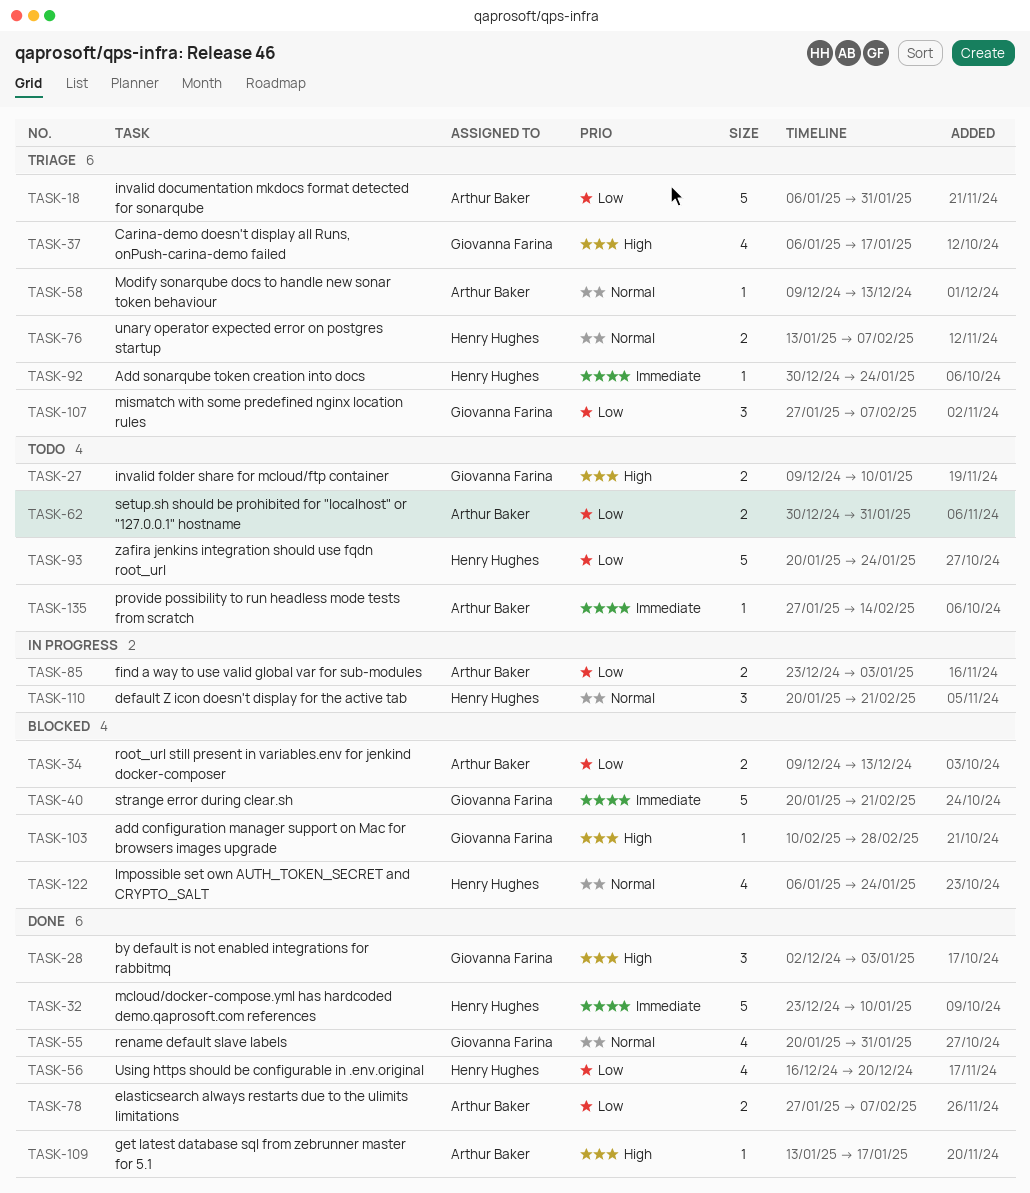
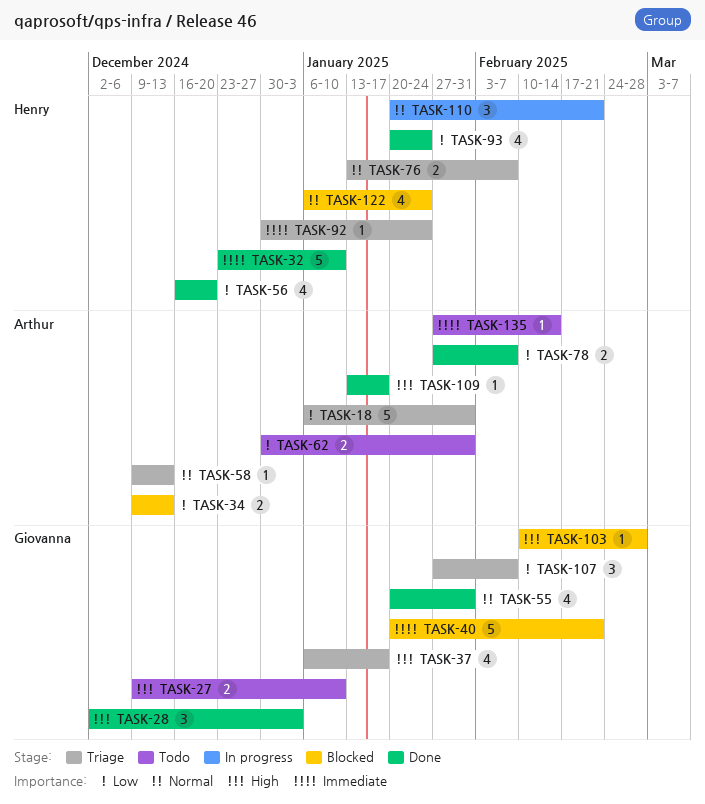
TASK-85: present -> none
TASK-93, status: Todo -> Done
TASK-93, estimate: 5 -> 4

